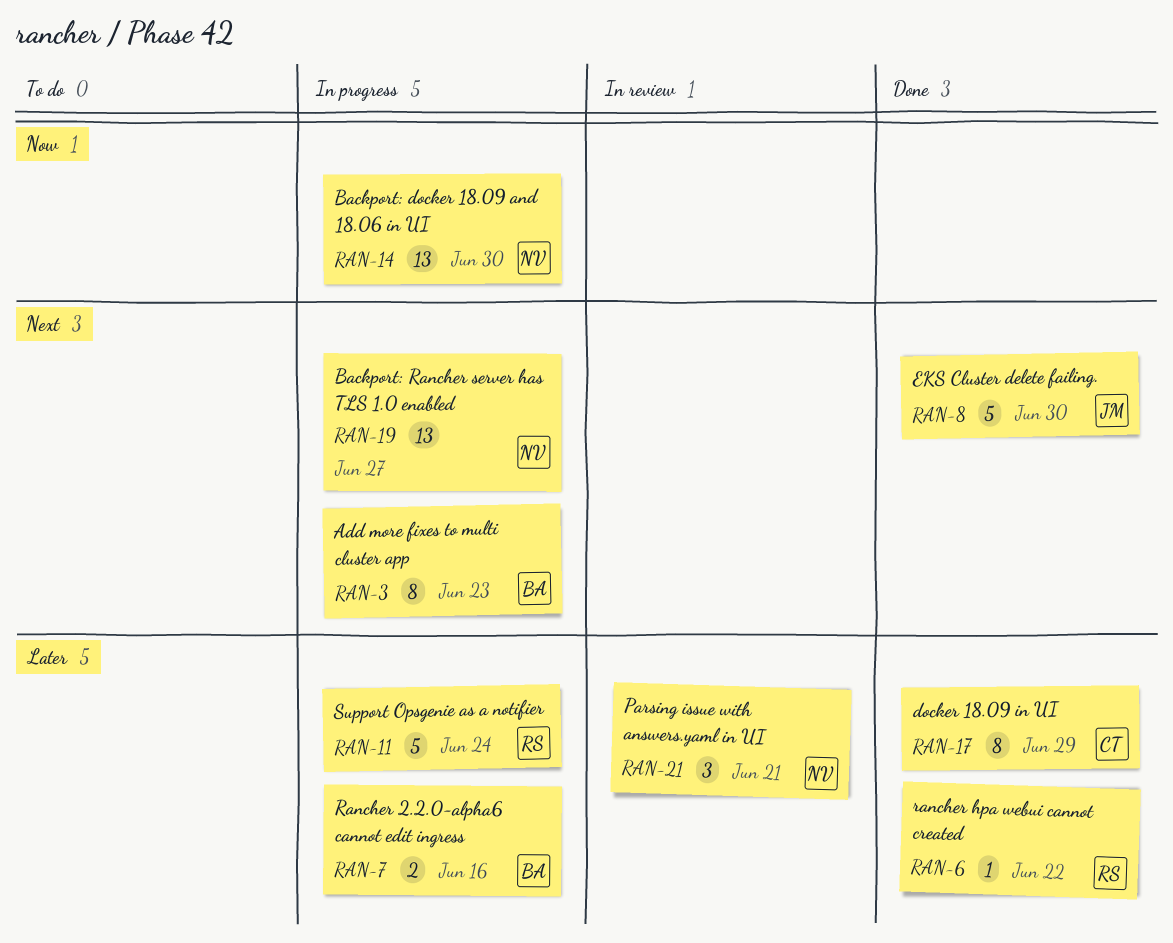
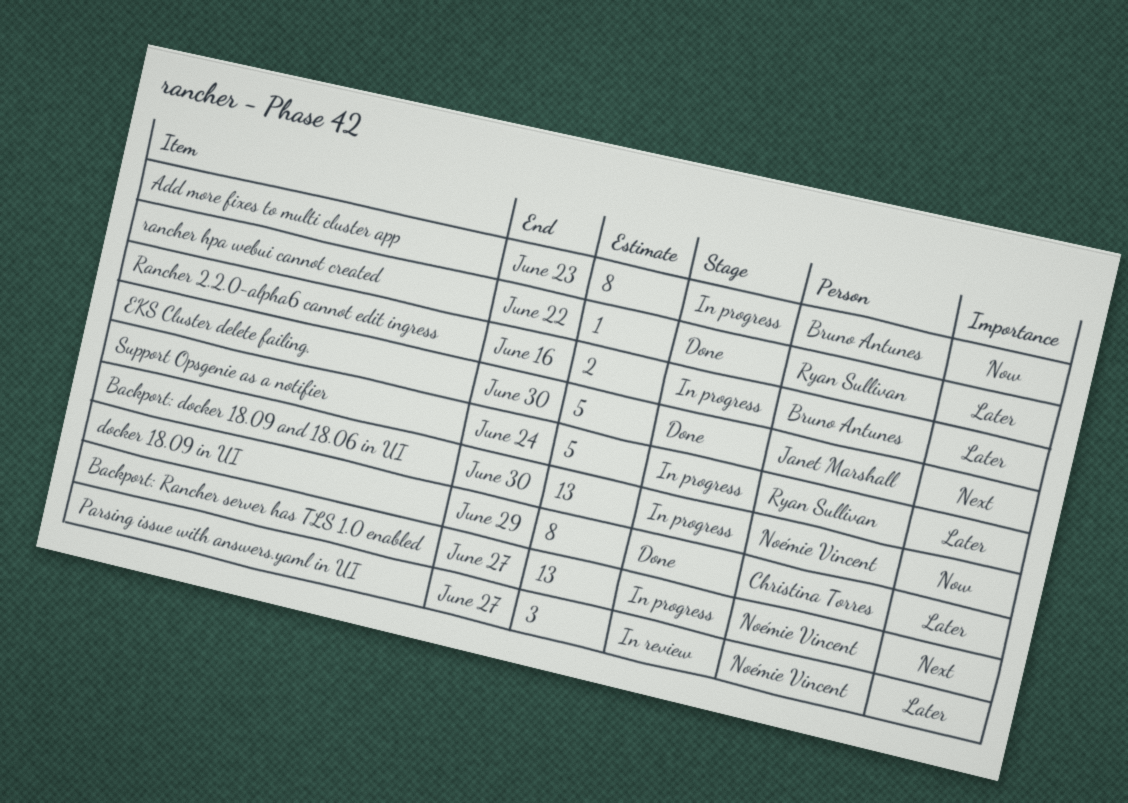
Add more fixes to multi cluster app, priority: Next -> Now
Parsing issue with answers.yaml in UI, due: Jun 21 -> Jun 27

